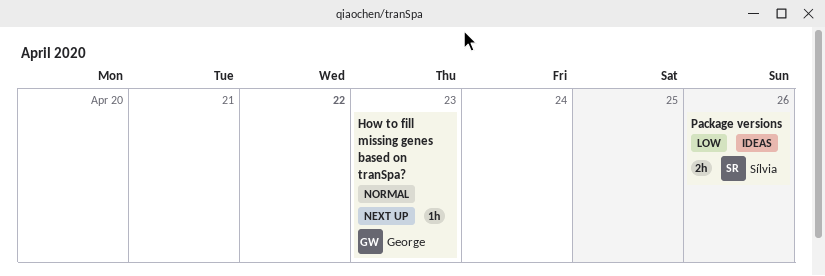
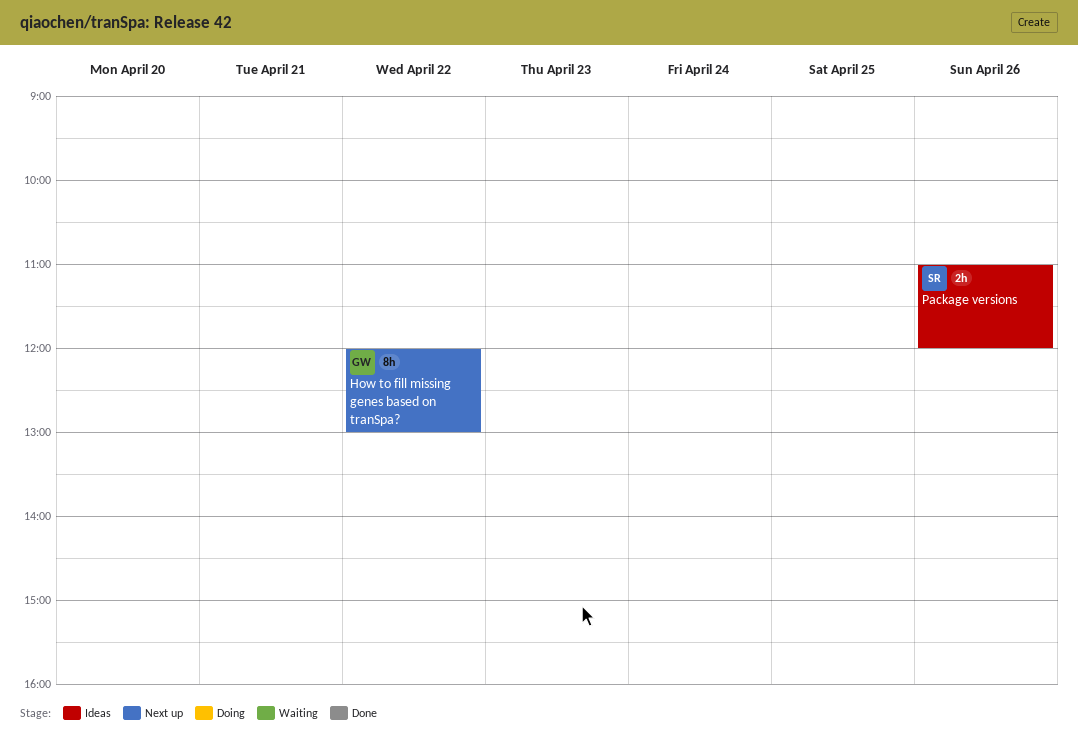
How to fill missing genes based on tranSpa?, estimate: 1h -> 8h
How to fill missing genes based on tranSpa?, day: Apr 23 -> Apr 22

